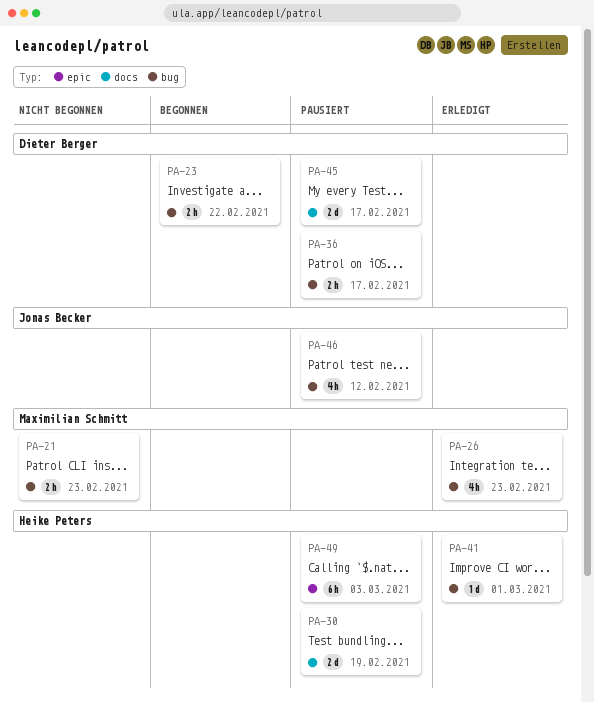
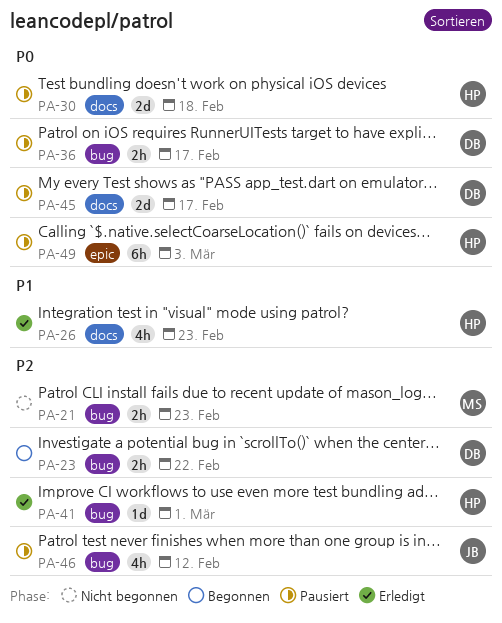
PA-26, owner: Maximilian Schmitt -> Heike Peters
PA-26, label: bug -> docs
PA-30, due: Feb 19 -> Feb 18

